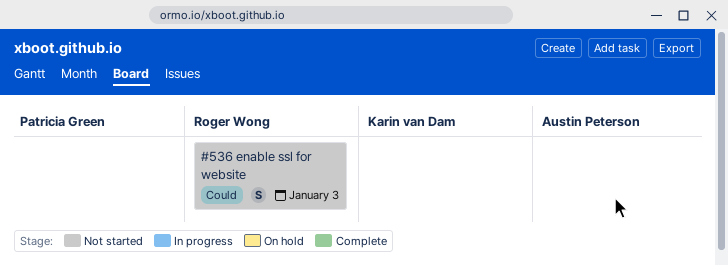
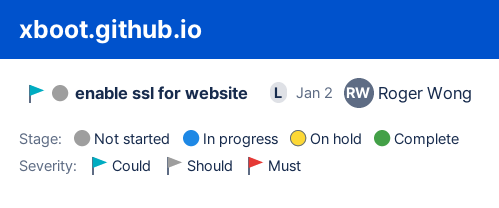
enable ssl for website, estimate: S -> L
enable ssl for website, due: Jan 3 -> Jan 2

